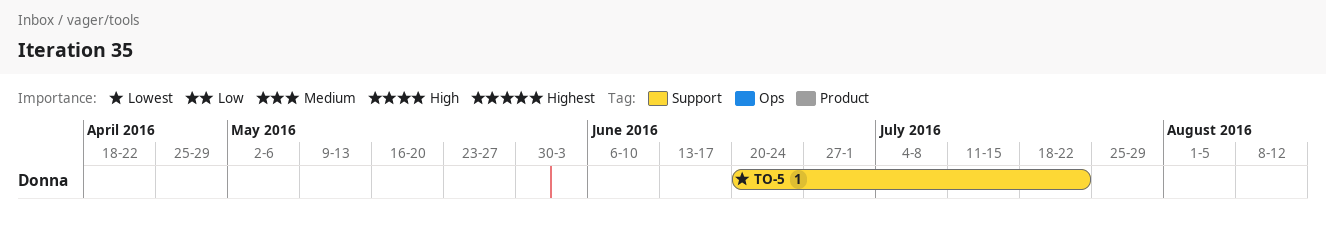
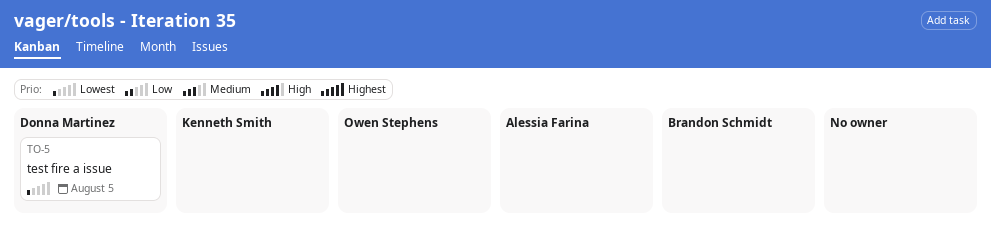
TO-5, due: Jul 22 -> Aug 5

